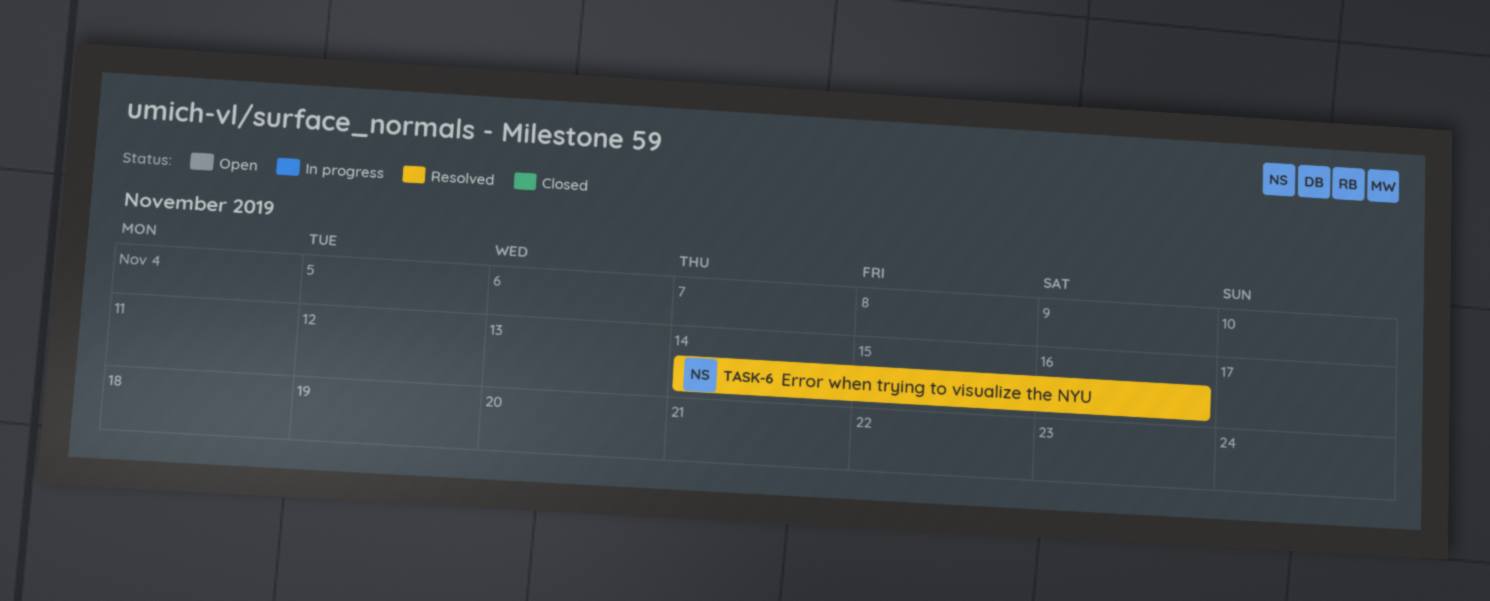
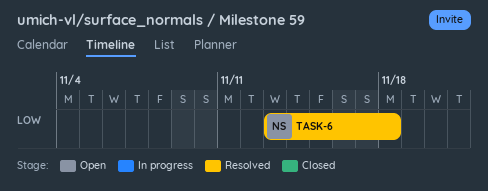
TASK-6, start: Nov 14 -> Nov 13
TASK-6, due: Nov 16 -> Nov 18

